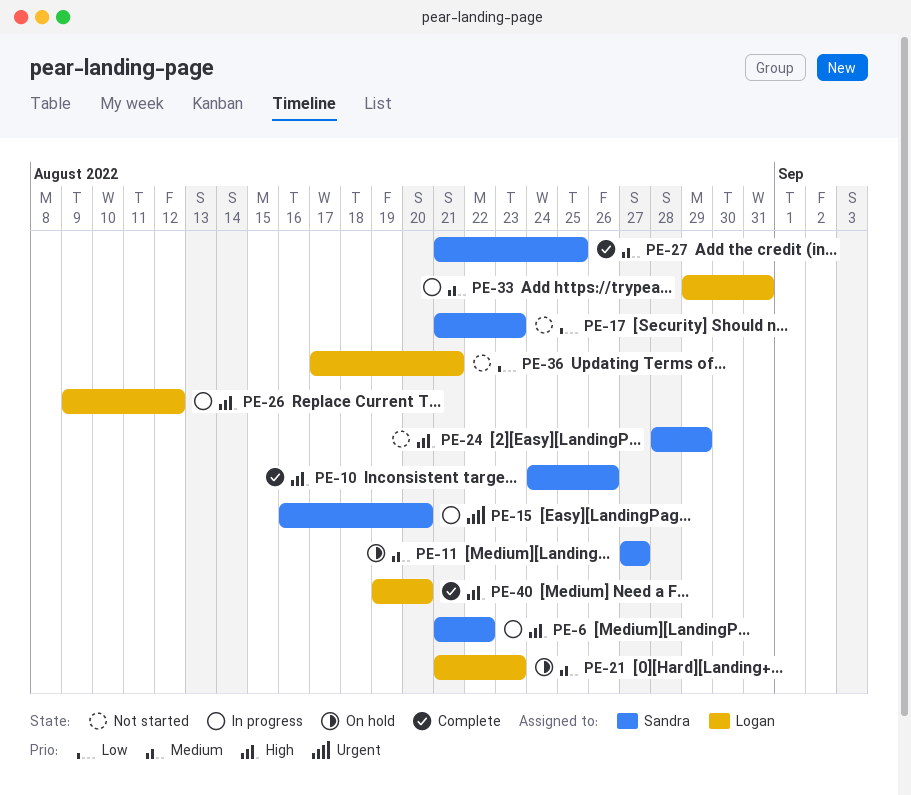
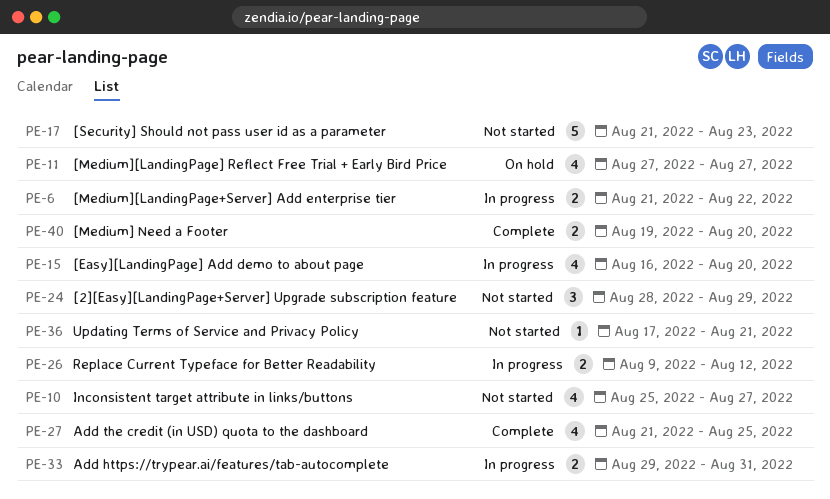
PE-10, status: Complete -> Not started
PE-10, start: Aug 24 -> Aug 25
PE-10, due: Aug 26 -> Aug 27
PE-21: present -> none

